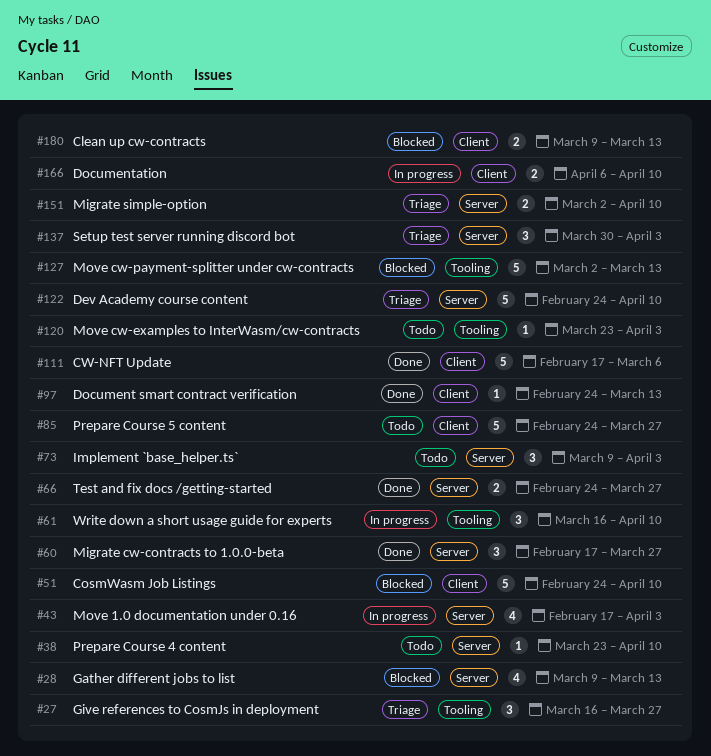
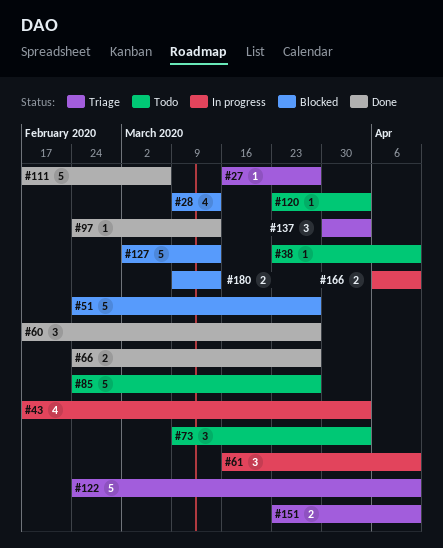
#27, estimate: 3 -> 1
#51, due: Apr 10 -> Mar 27
#151, start: Mar 2 -> Mar 23

